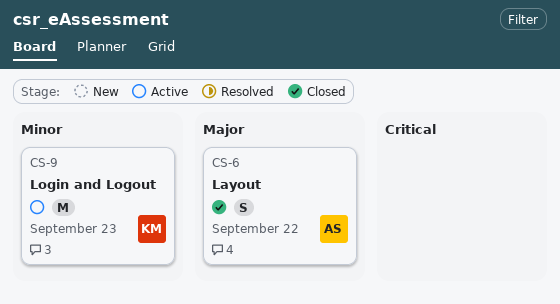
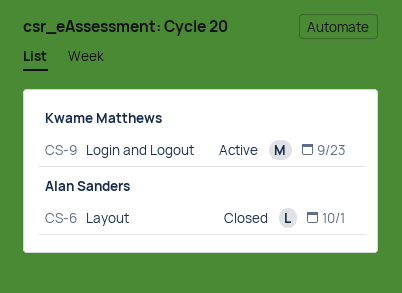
CS-6, estimate: S -> L
CS-6, due: Sep 22 -> Oct 1

